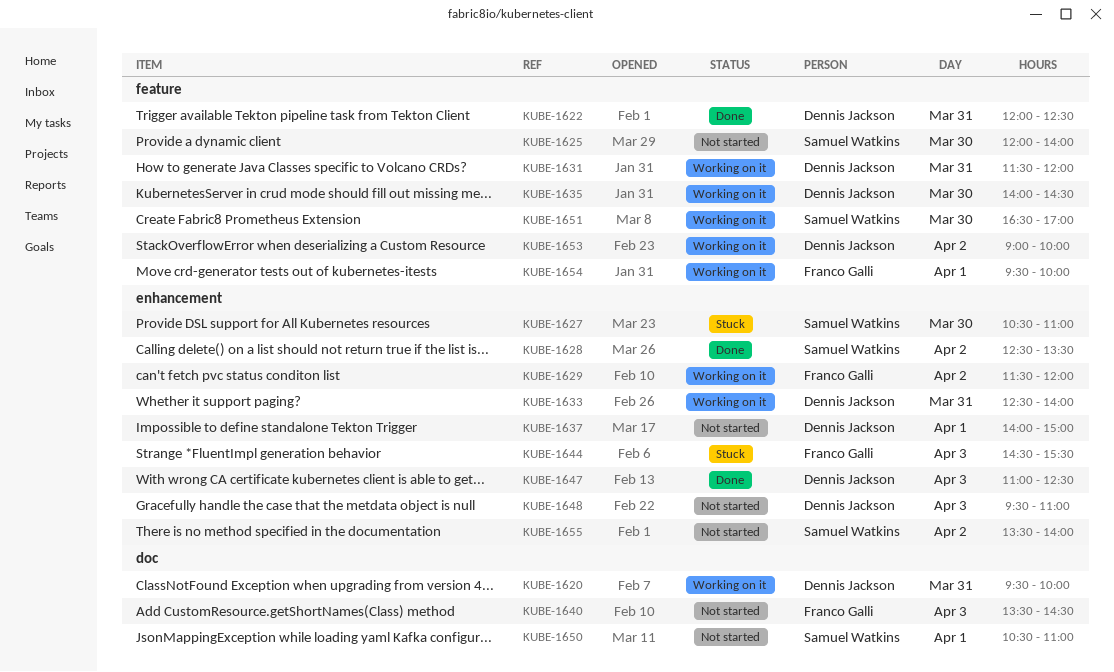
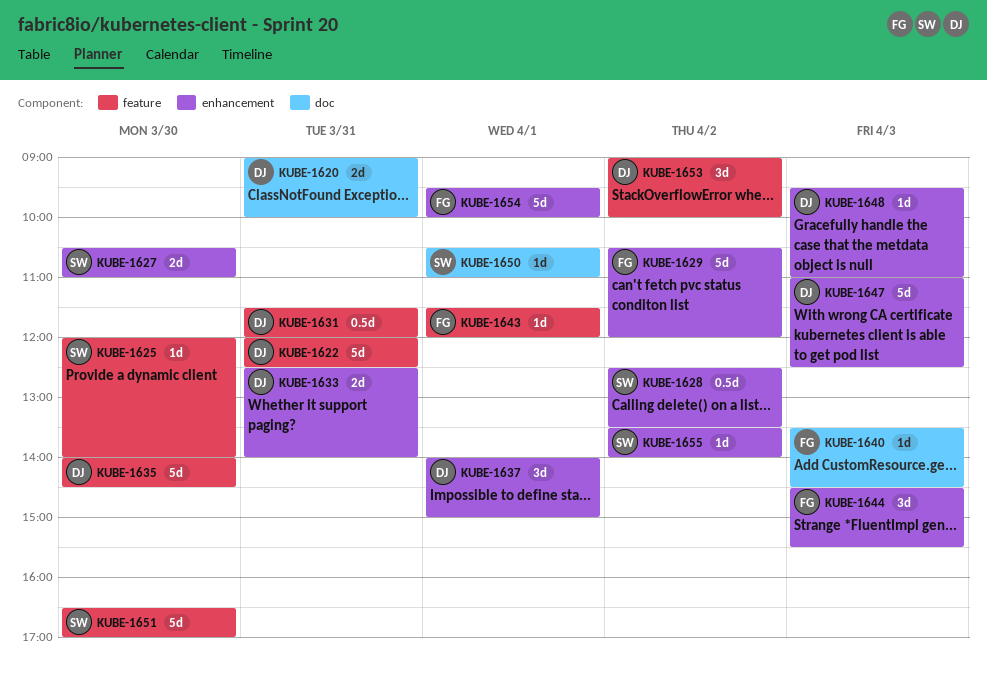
KUBE-1620, begins: 09:30 -> 09:00
KUBE-1629, begins: 11:30 -> 10:30
KUBE-1643: none -> present
KUBE-1654, label: feature -> enhancement

